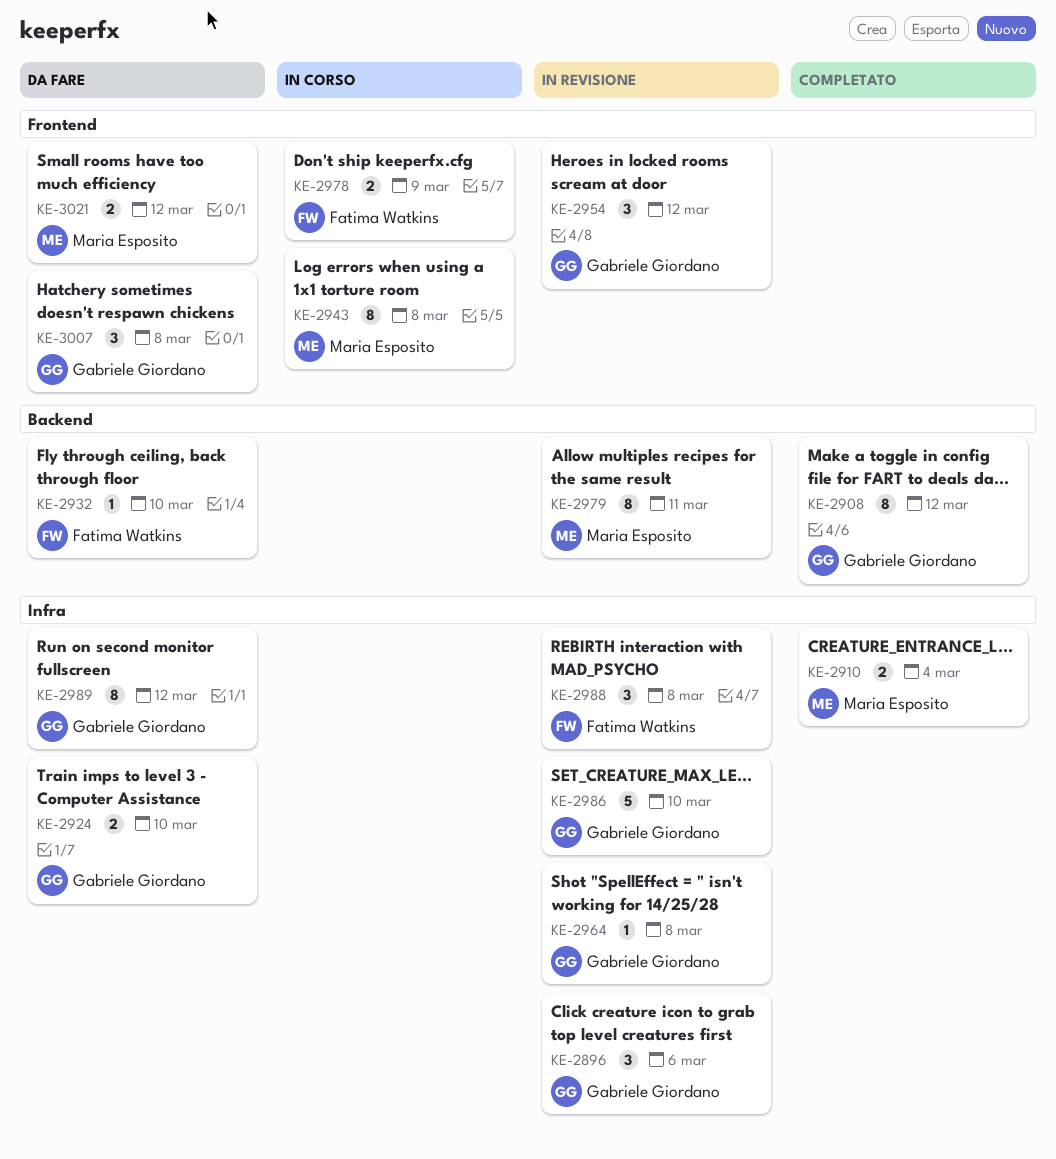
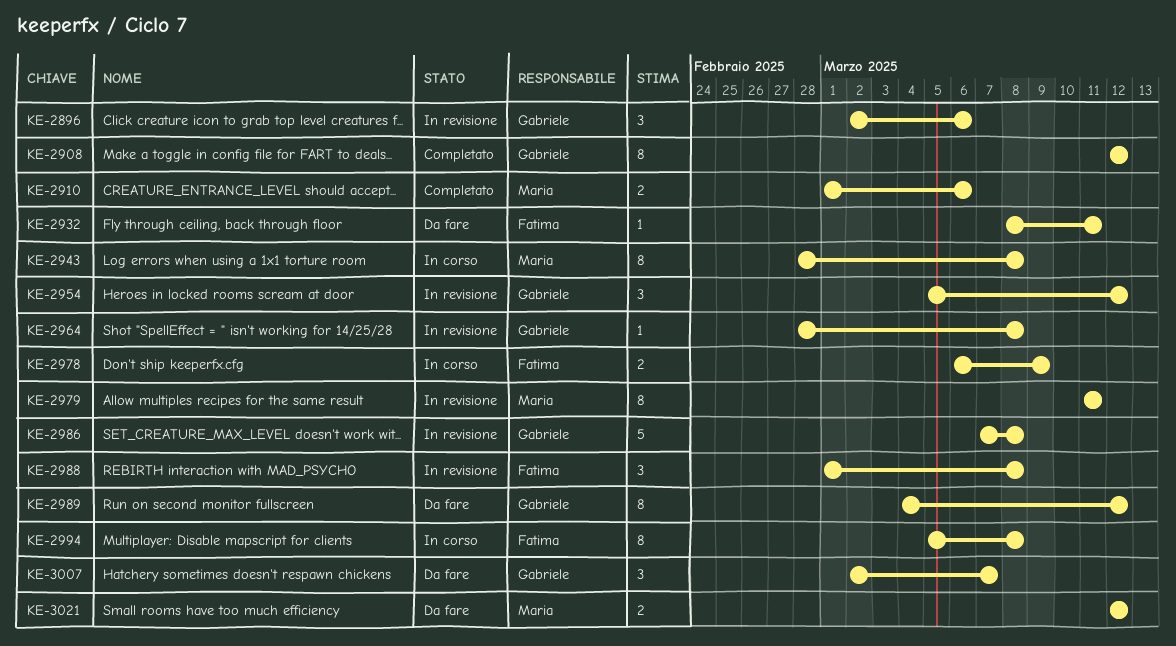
KE-2910, due: Mar 4 -> Mar 6
KE-2924: present -> none
KE-2932, due: Mar 10 -> Mar 11
KE-2986, due: Mar 10 -> Mar 8
KE-2994: none -> present
KE-3007, due: Mar 8 -> Mar 7

